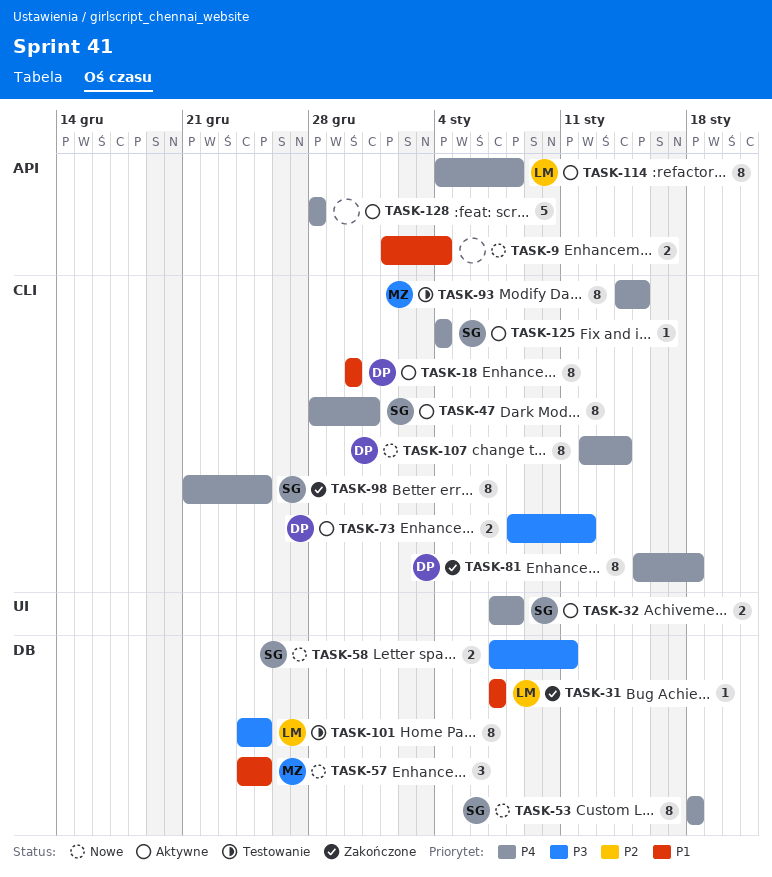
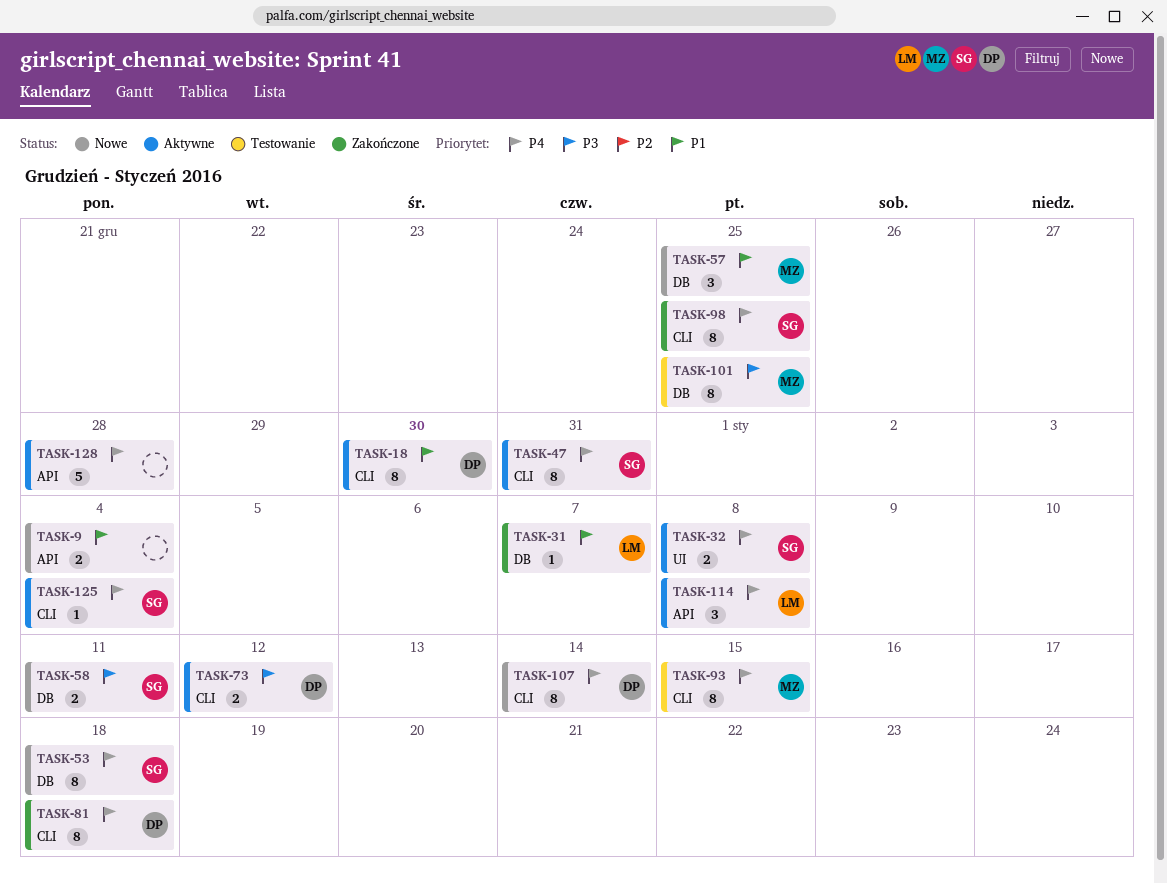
TASK-101, owner: LM -> MZ
TASK-114, estimate: 8 -> 3

